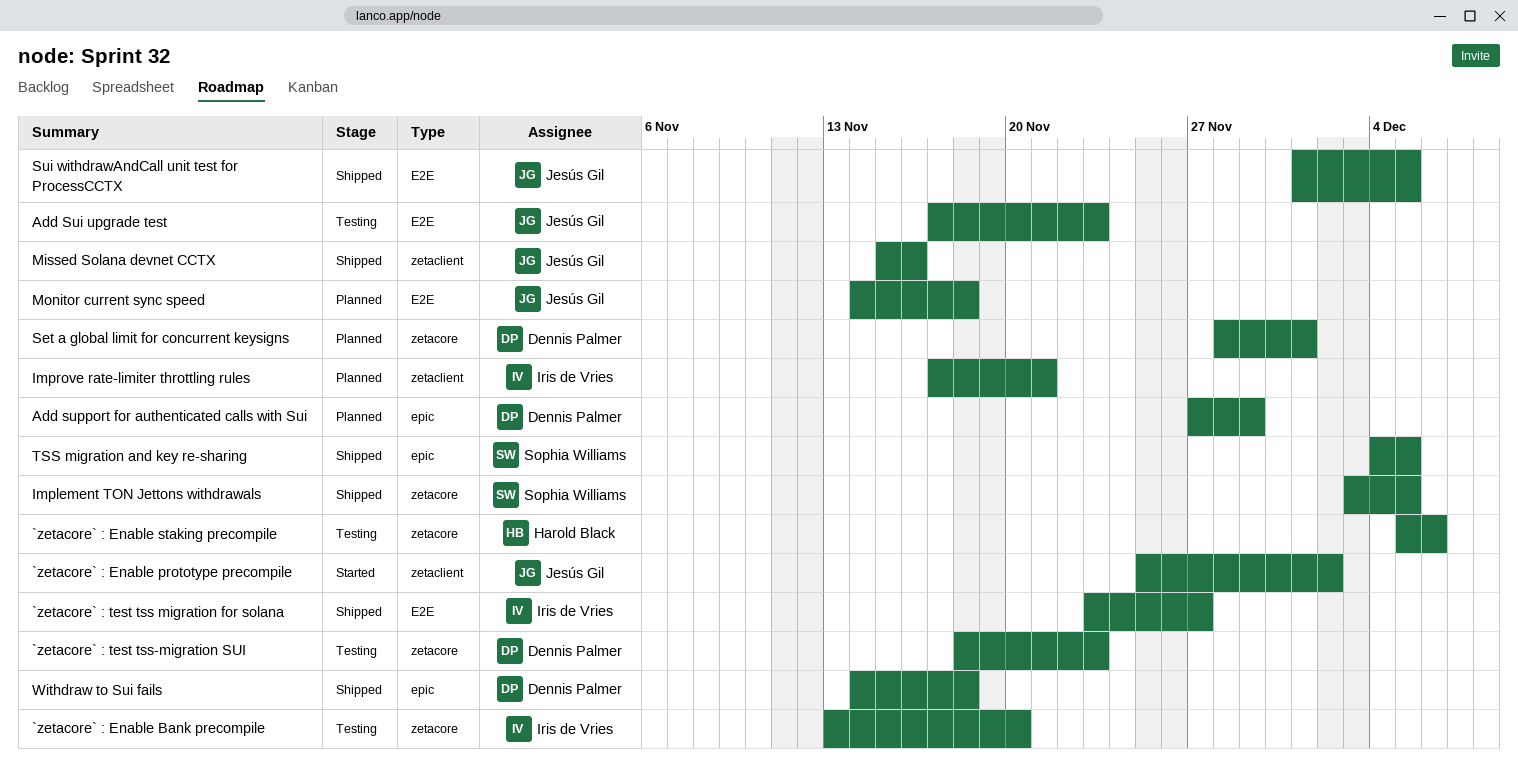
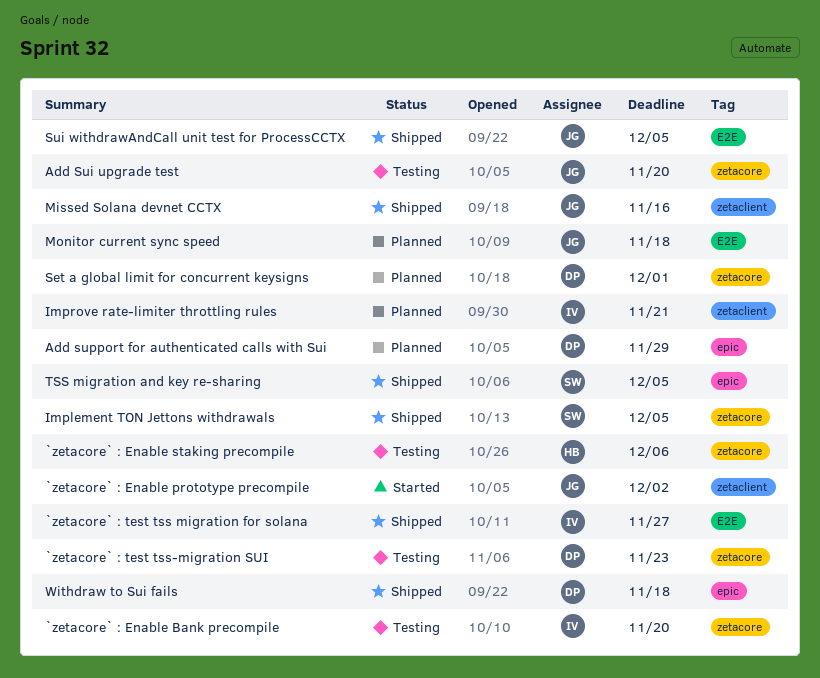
Add Sui upgrade test, label: E2E -> zetacore
Add Sui upgrade test, due: Nov 23 -> Nov 20

